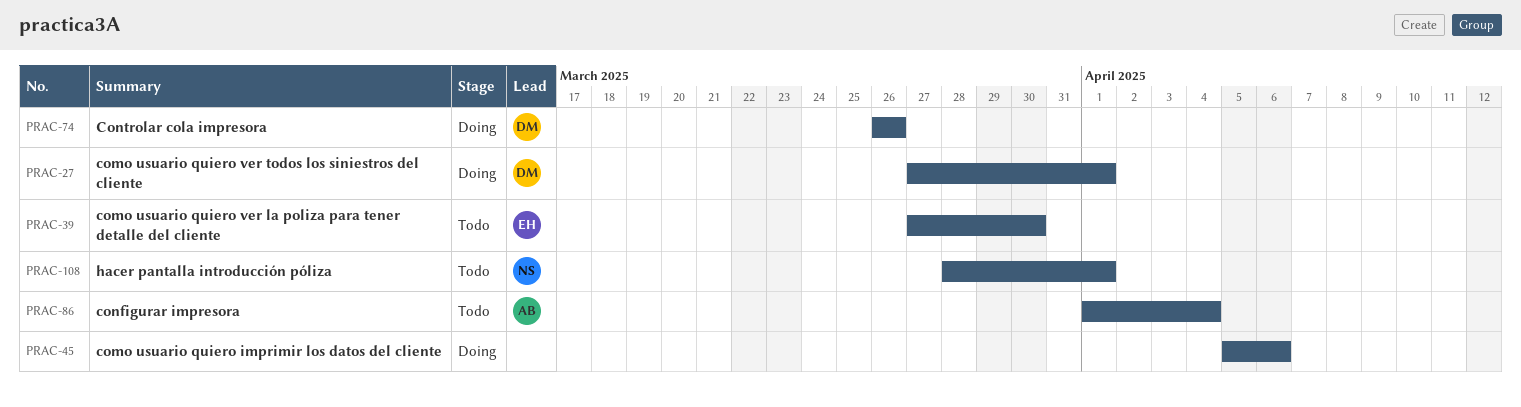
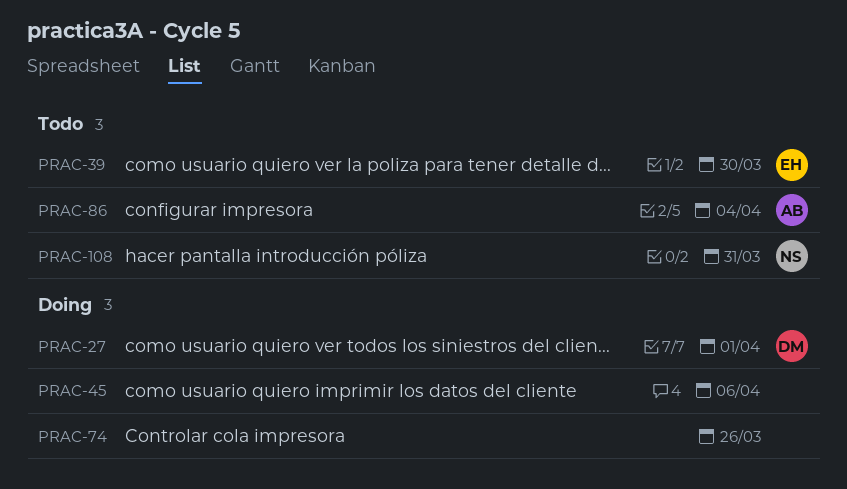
PRAC-74, owner: DM -> none
PRAC-108, due: Apr 1 -> Mar 31

